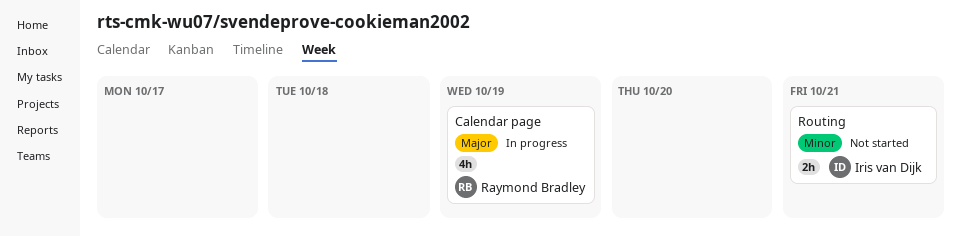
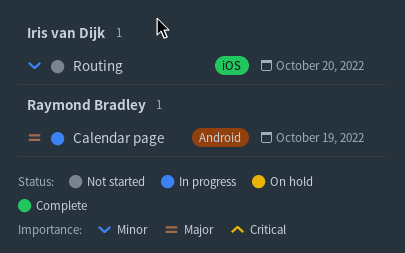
Routing, due: Oct 21 -> Oct 20

